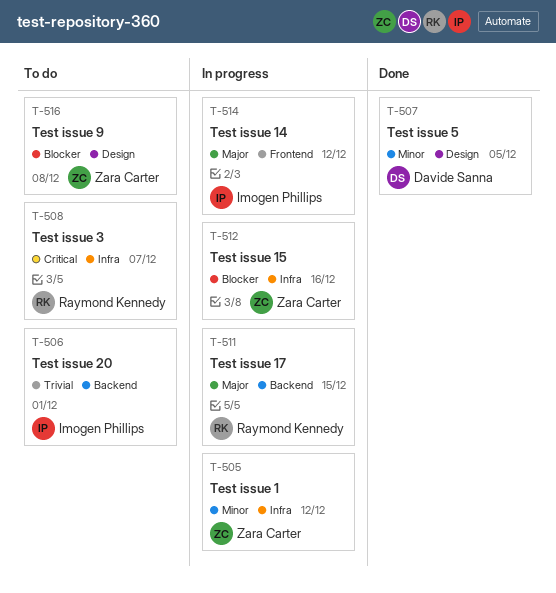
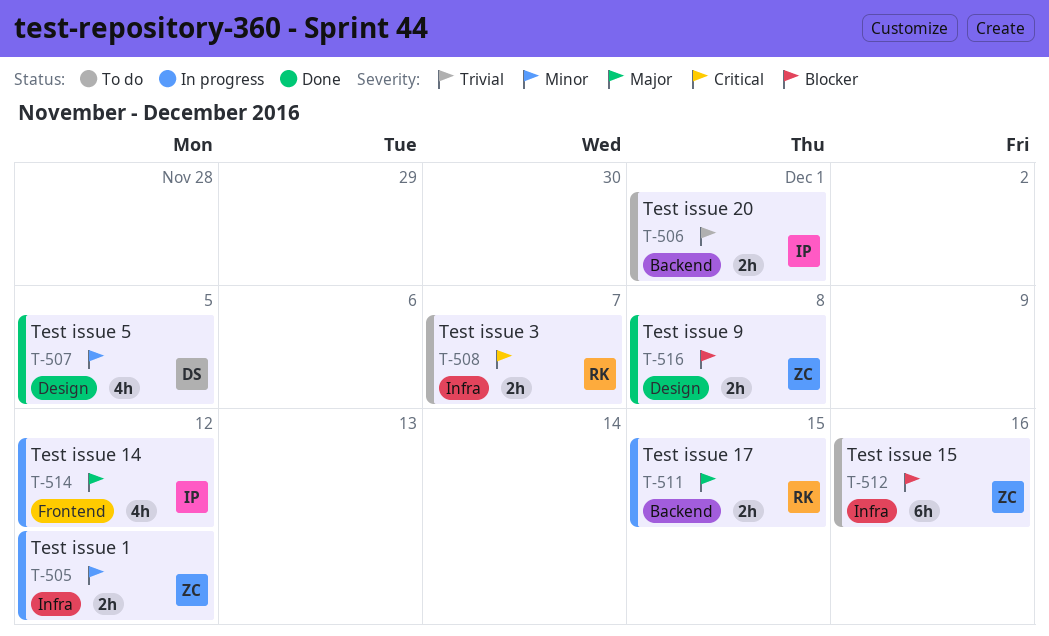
T-512, status: In progress -> To do
T-516, status: To do -> Done

